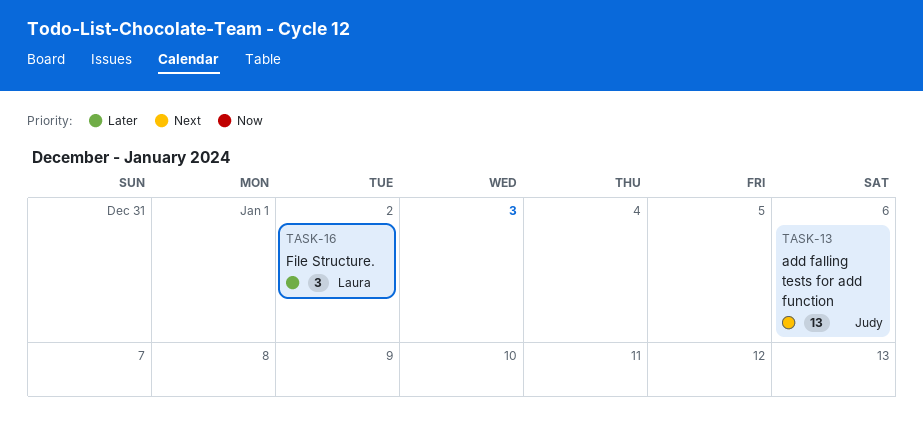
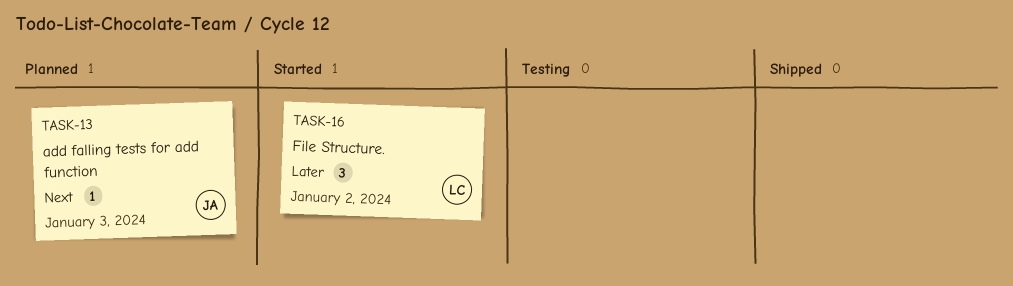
TASK-13, estimate: 13 -> 1
TASK-13, day: Jan 6 -> Jan 3

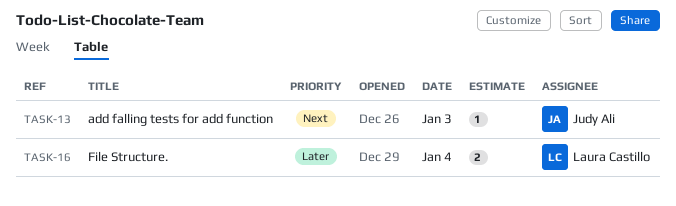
TASK-16, estimate: 3 -> 2
TASK-16, day: Jan 2 -> Jan 4

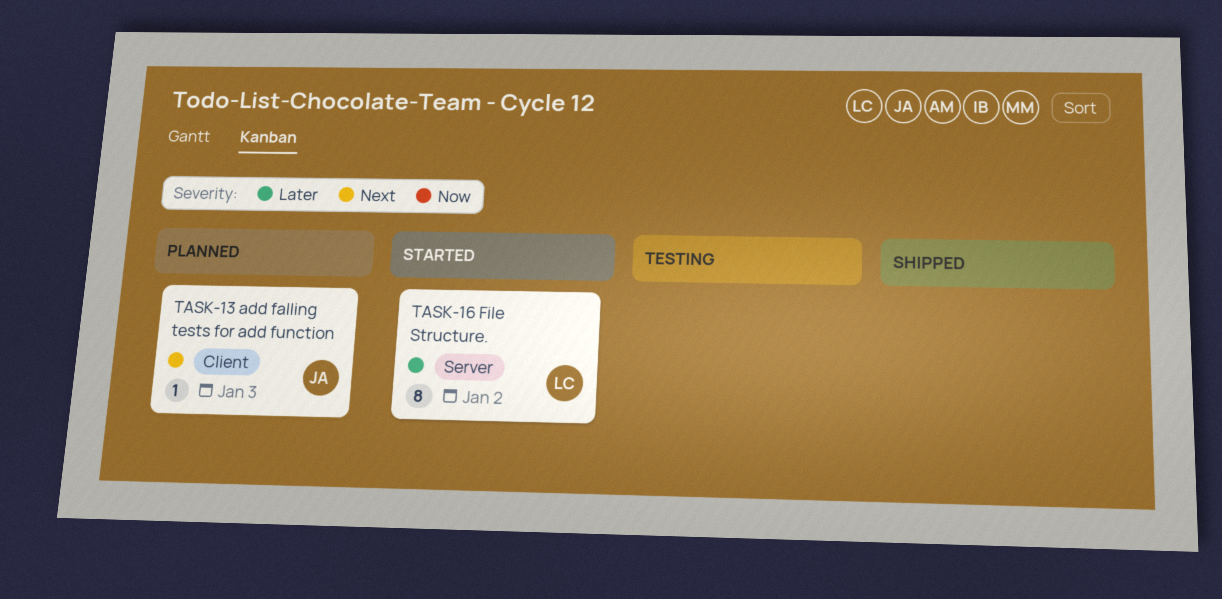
TASK-16, estimate: 2 -> 8
TASK-16, day: Jan 4 -> Jan 2

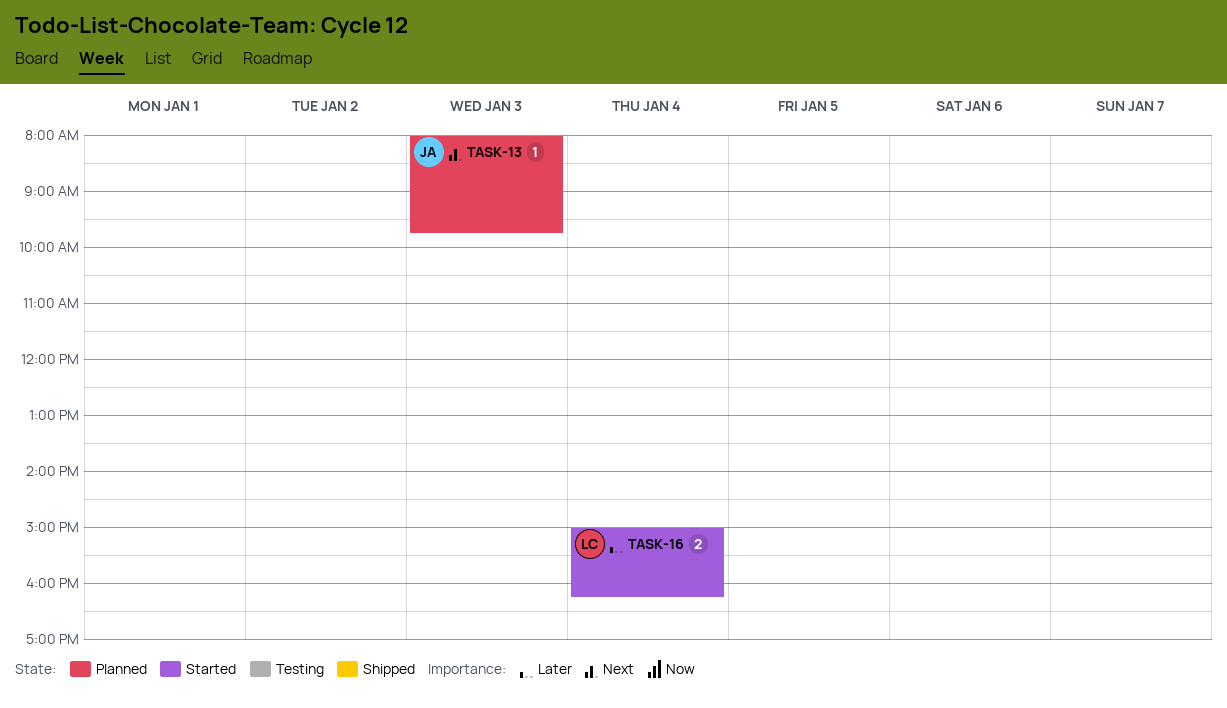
TASK-16, estimate: 8 -> 2
TASK-16, day: Jan 2 -> Jan 4

